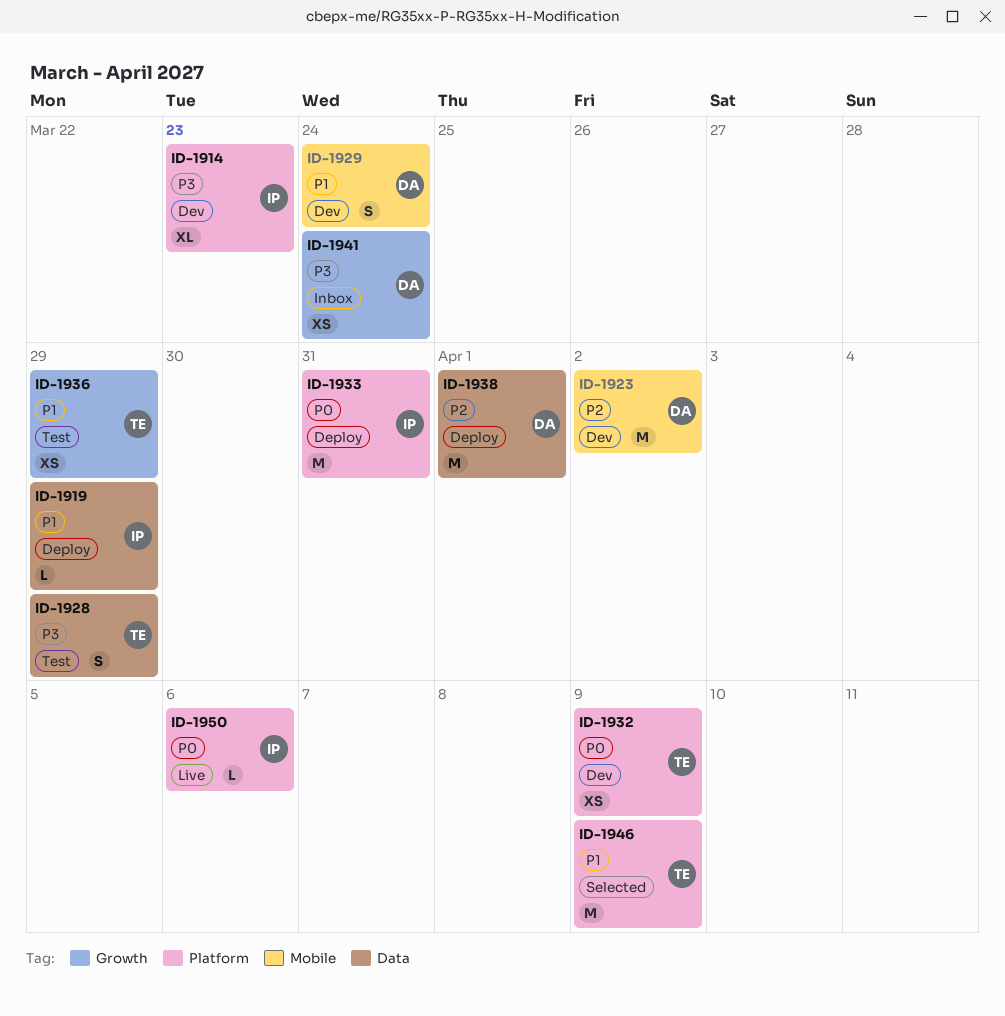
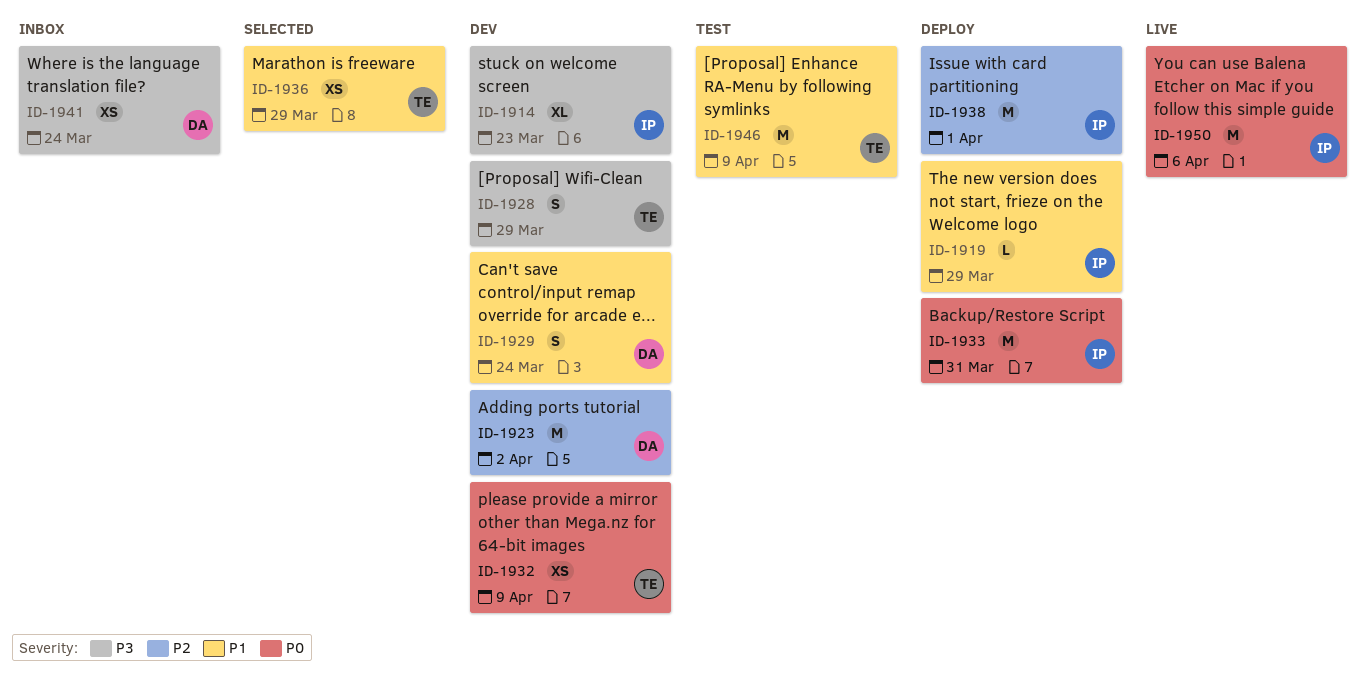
ID-1928, status: Test -> Dev
ID-1936, status: Test -> Selected
ID-1938, owner: DA -> IP
ID-1946, status: Selected -> Test
ID-1950, estimate: L -> M

